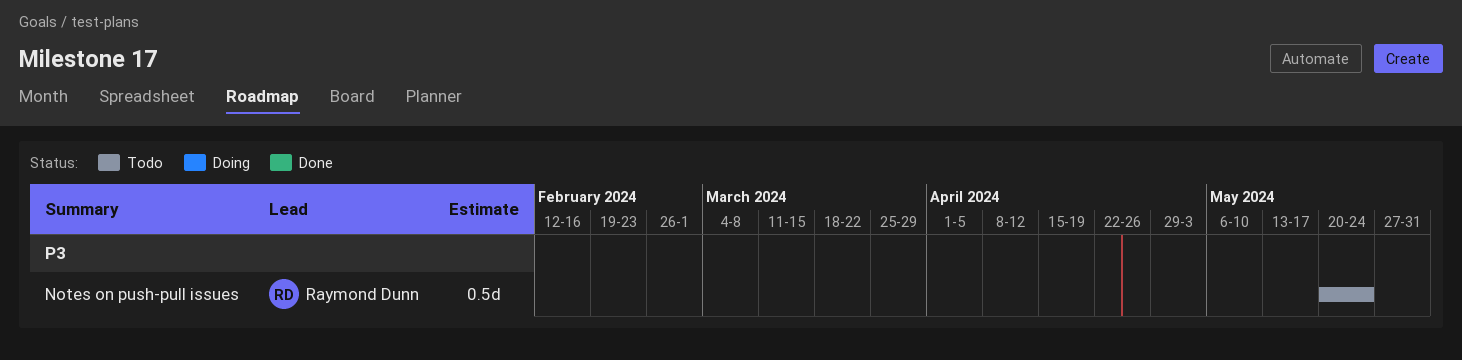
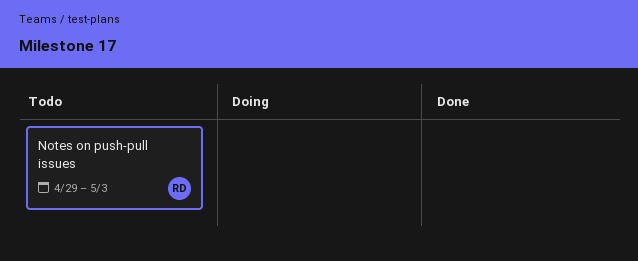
Notes on push-pull issues, start: May 20 -> Apr 29
Notes on push-pull issues, due: May 24 -> May 3

